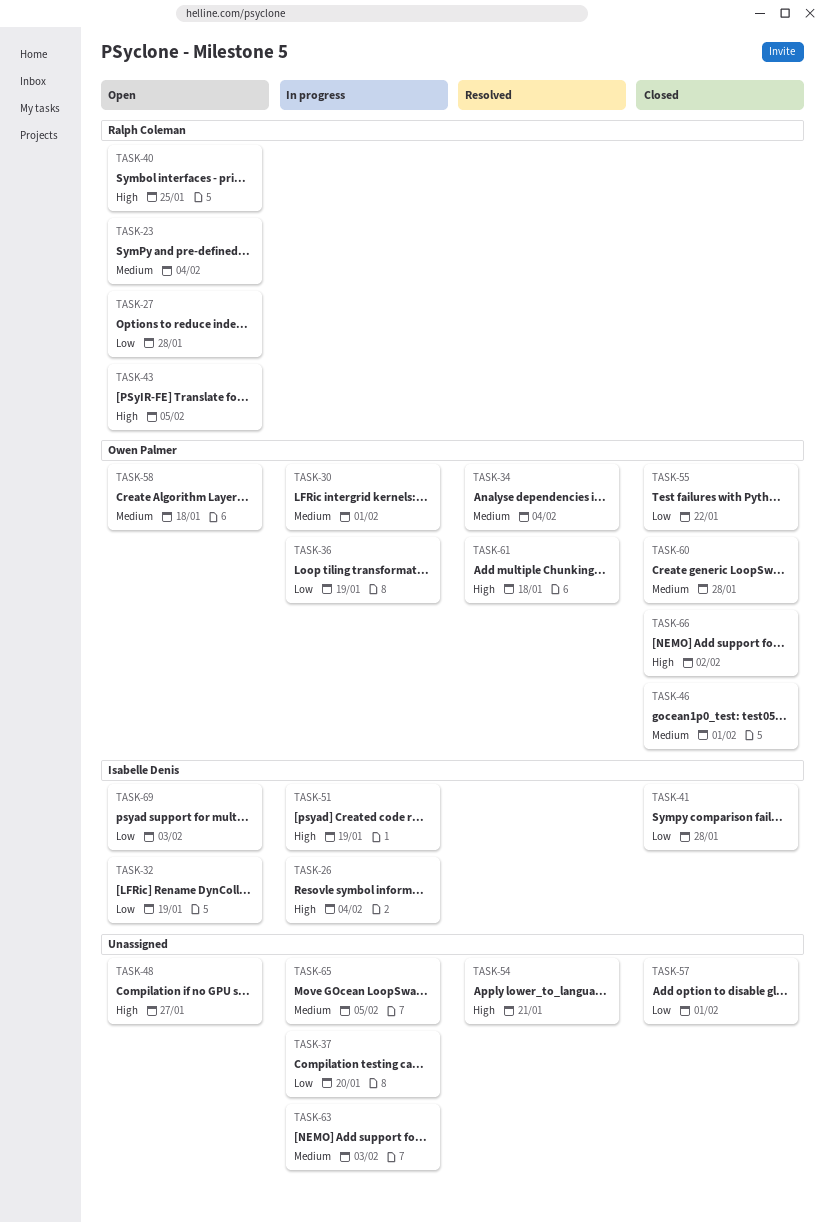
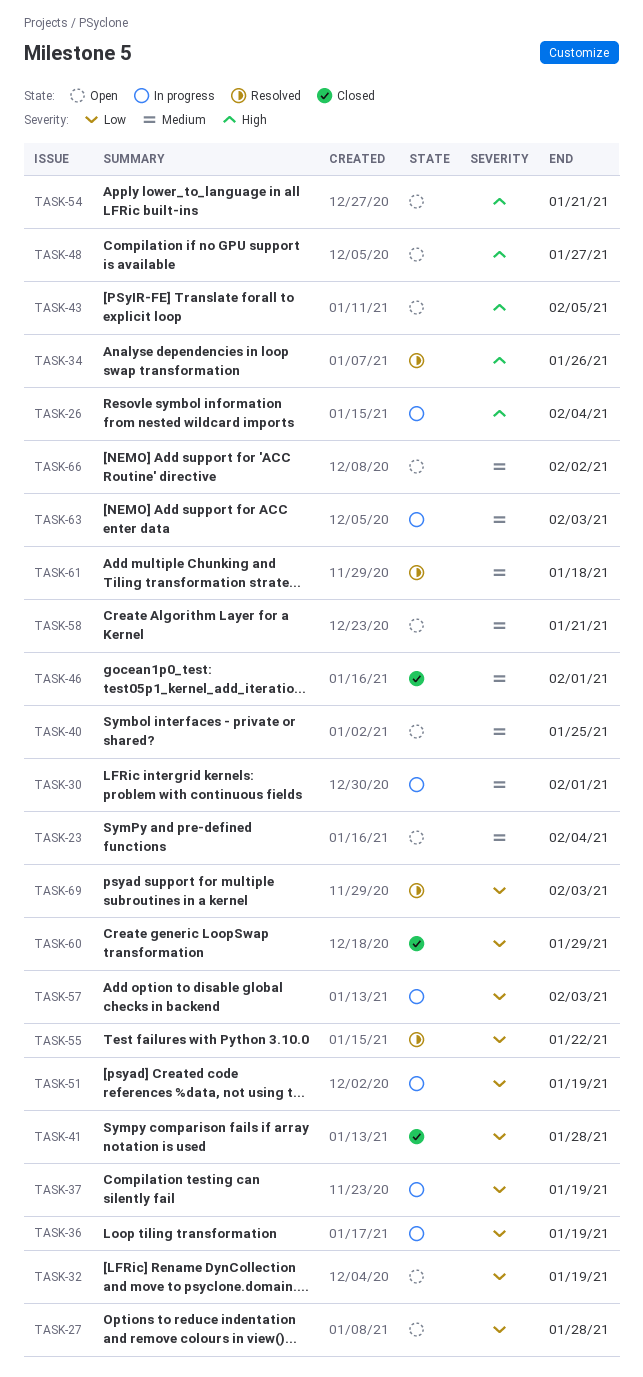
TASK-34, priority: Medium -> High
TASK-34, due: Feb 4 -> Jan 26
TASK-37, due: Jan 20 -> Jan 19
TASK-40, priority: High -> Medium
TASK-51, priority: High -> Low
TASK-54, status: Resolved -> Open
TASK-55, status: Closed -> Resolved
TASK-57, status: Closed -> In progress
TASK-57, due: Feb 1 -> Feb 3
TASK-58, due: Jan 18 -> Jan 21
TASK-60, priority: Medium -> Low
TASK-60, due: Jan 28 -> Jan 29
TASK-61, priority: High -> Medium
TASK-65: present -> none
TASK-66, status: Closed -> Open
TASK-66, priority: High -> Medium
TASK-69, status: Open -> Resolved

